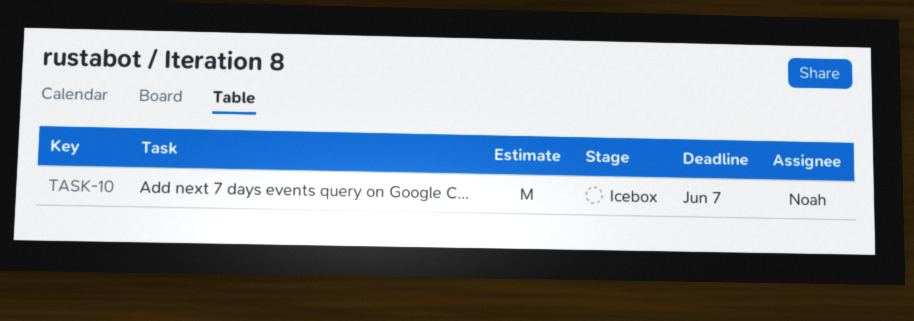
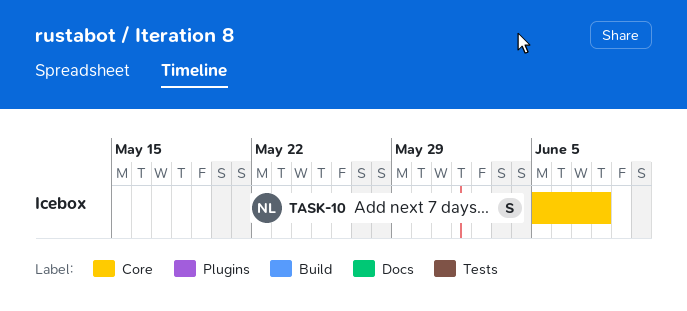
TASK-10, estimate: M -> S
TASK-10, due: Jun 7 -> Jun 8

